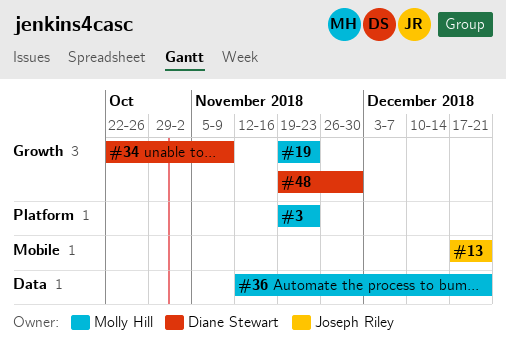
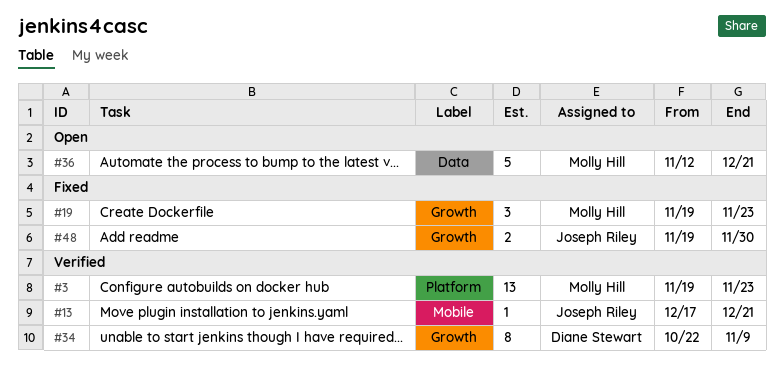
#48, owner: Diane Stewart -> Joseph Riley

